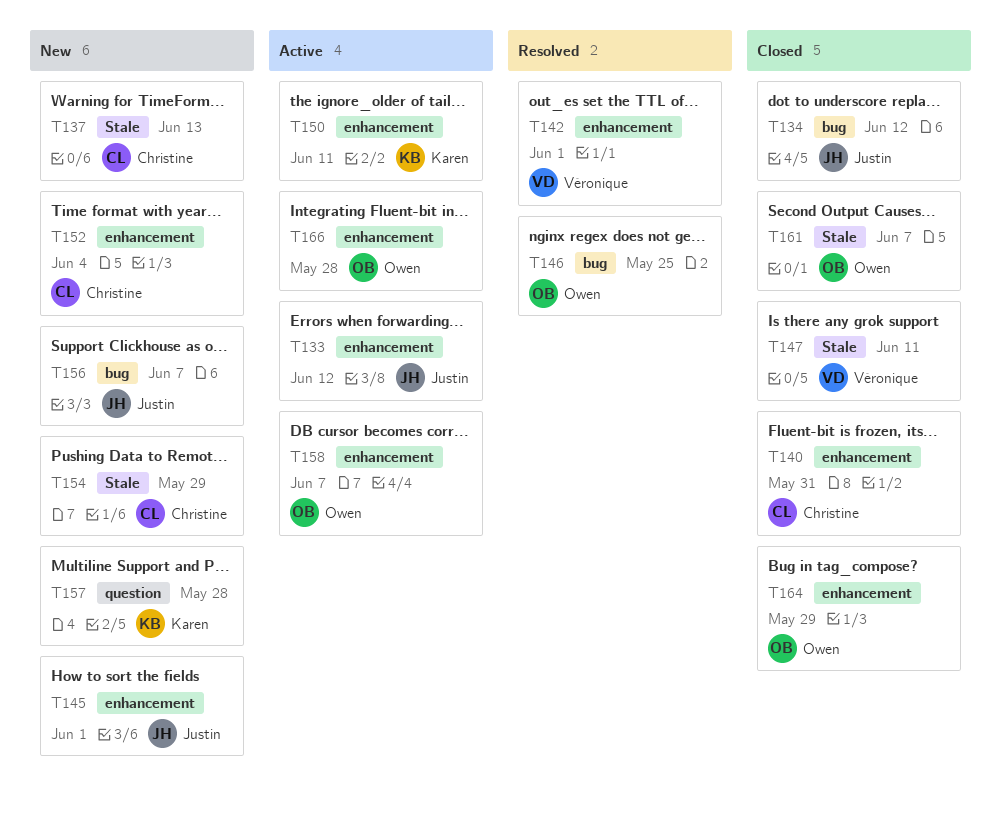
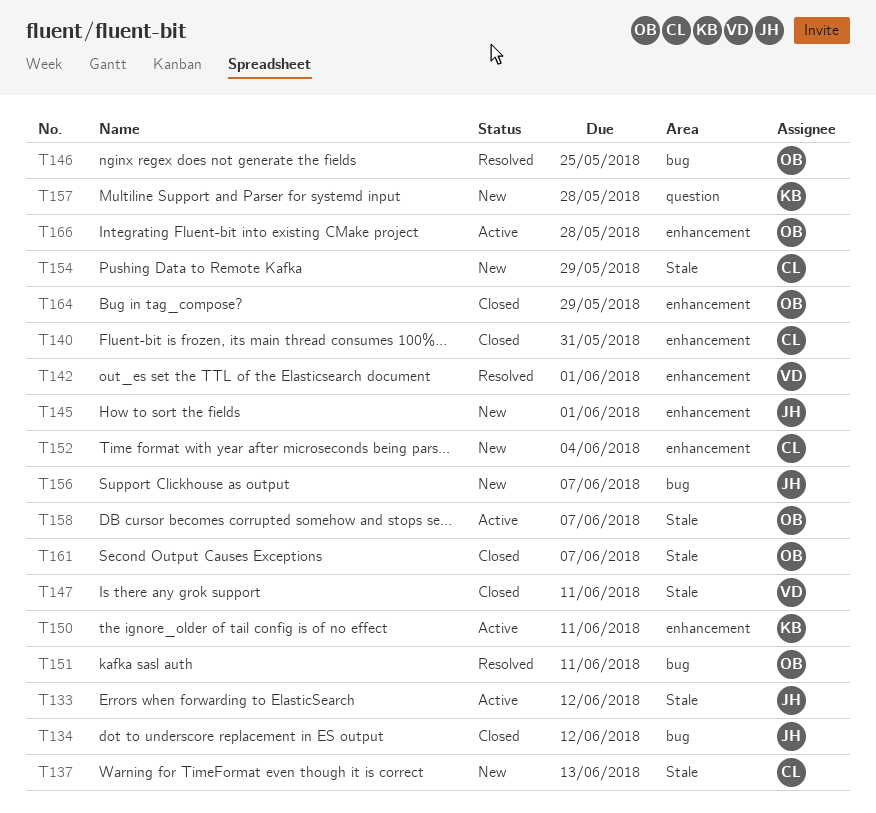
T133, label: enhancement -> Stale
T151: none -> present
T158, label: enhancement -> Stale

